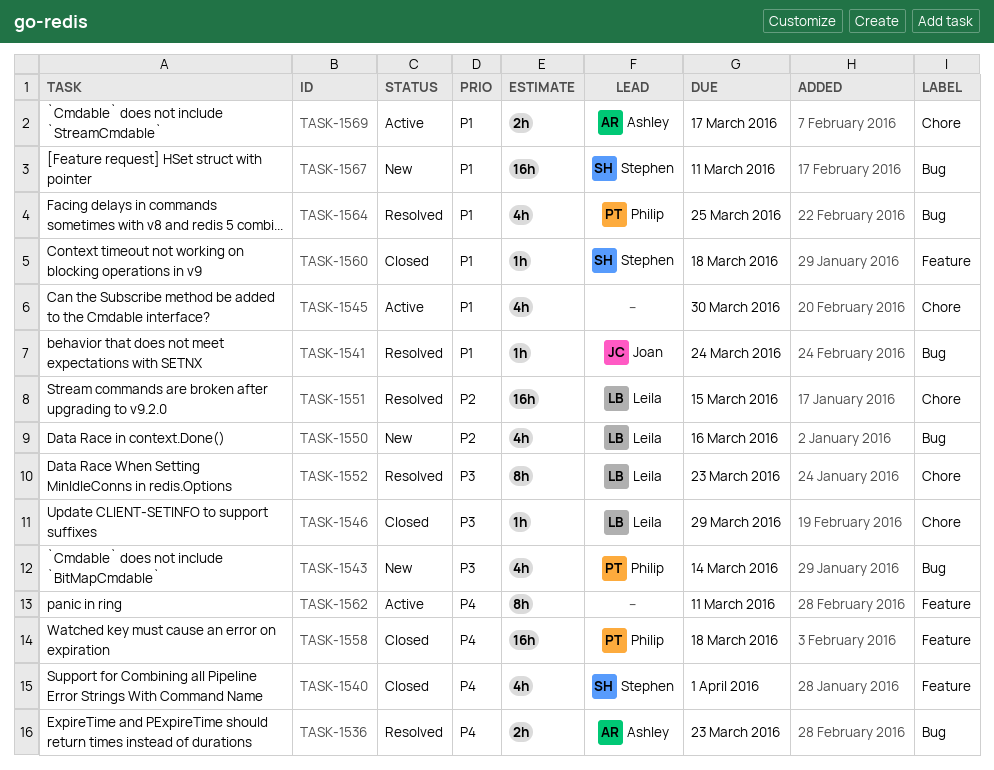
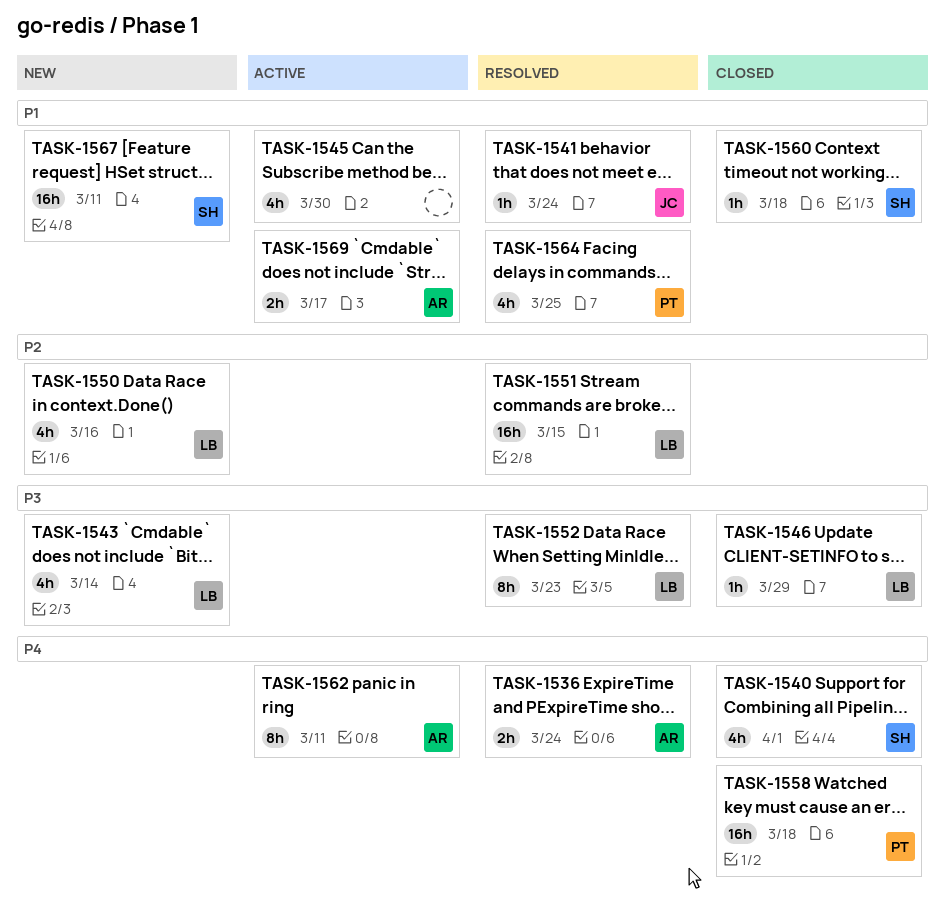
TASK-1536, due: Mar 23 -> Mar 24
TASK-1543, owner: Philip -> Leila
TASK-1562, owner: none -> Ashley

